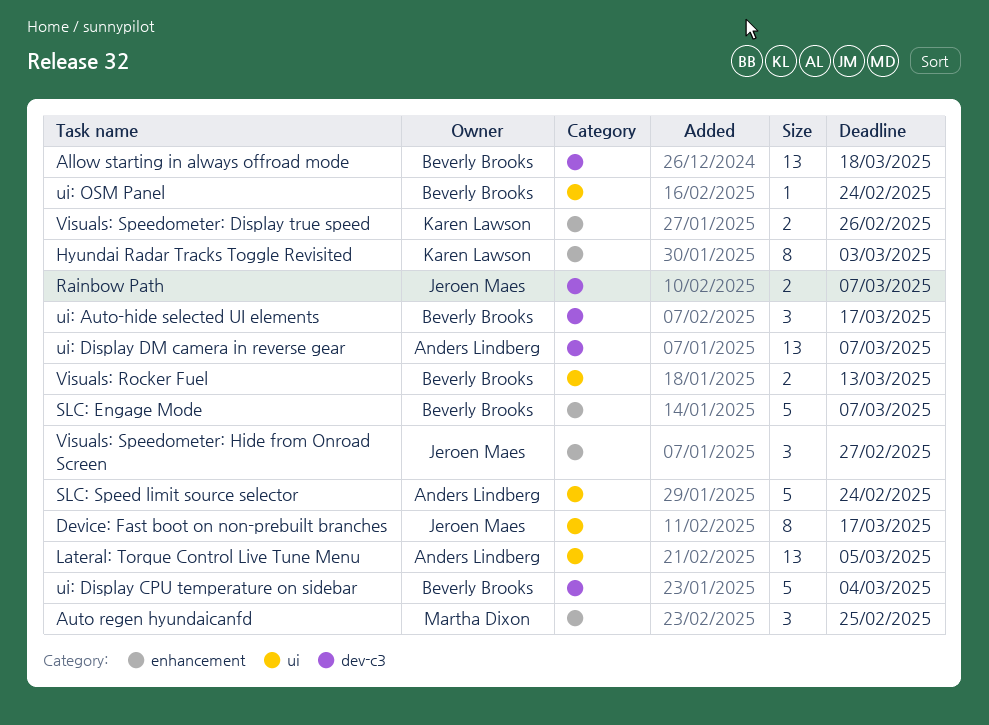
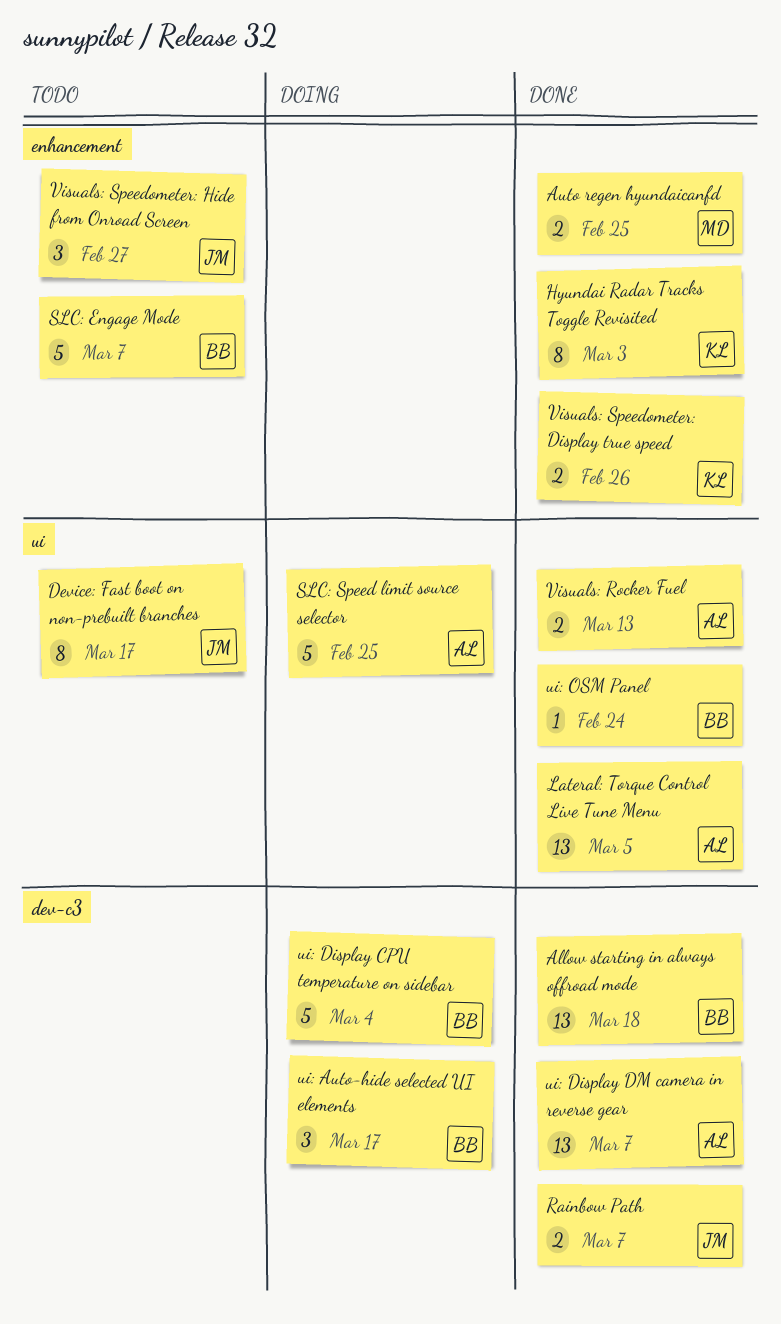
Auto regen hyundaicanfd, estimate: 3 -> 2
SLC: Speed limit source selector, due: Feb 24 -> Feb 25
Visuals: Rocker Fuel, owner: Beverly Brooks -> Anders Lindberg

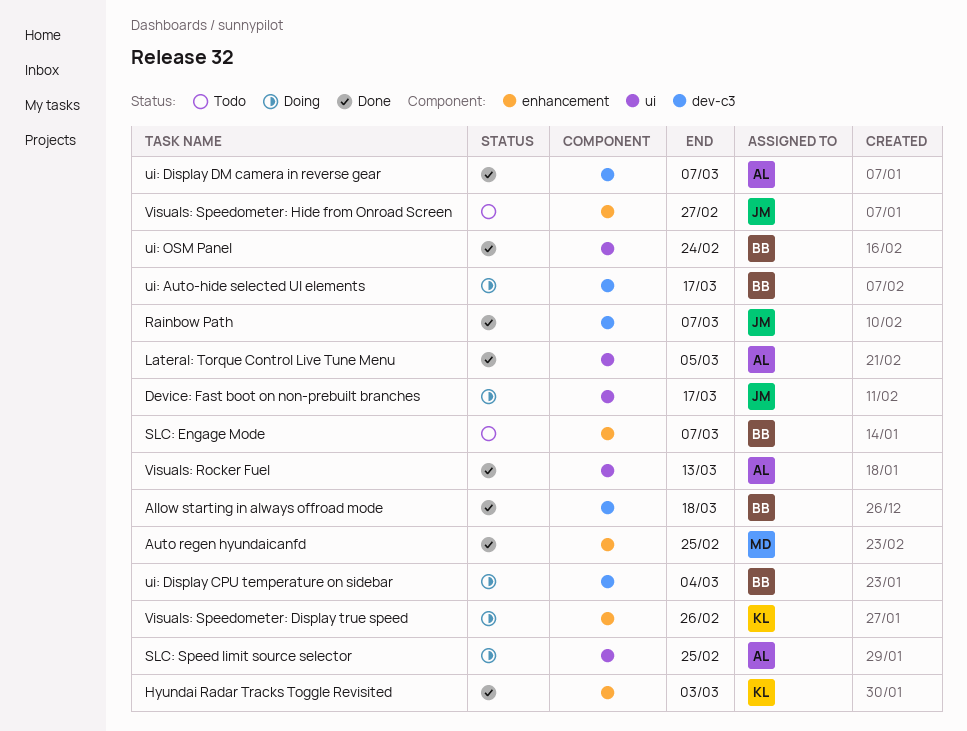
Device: Fast boot on non-prebuilt branches, status: Todo -> Doing
Visuals: Speedometer: Display true speed, status: Done -> Doing

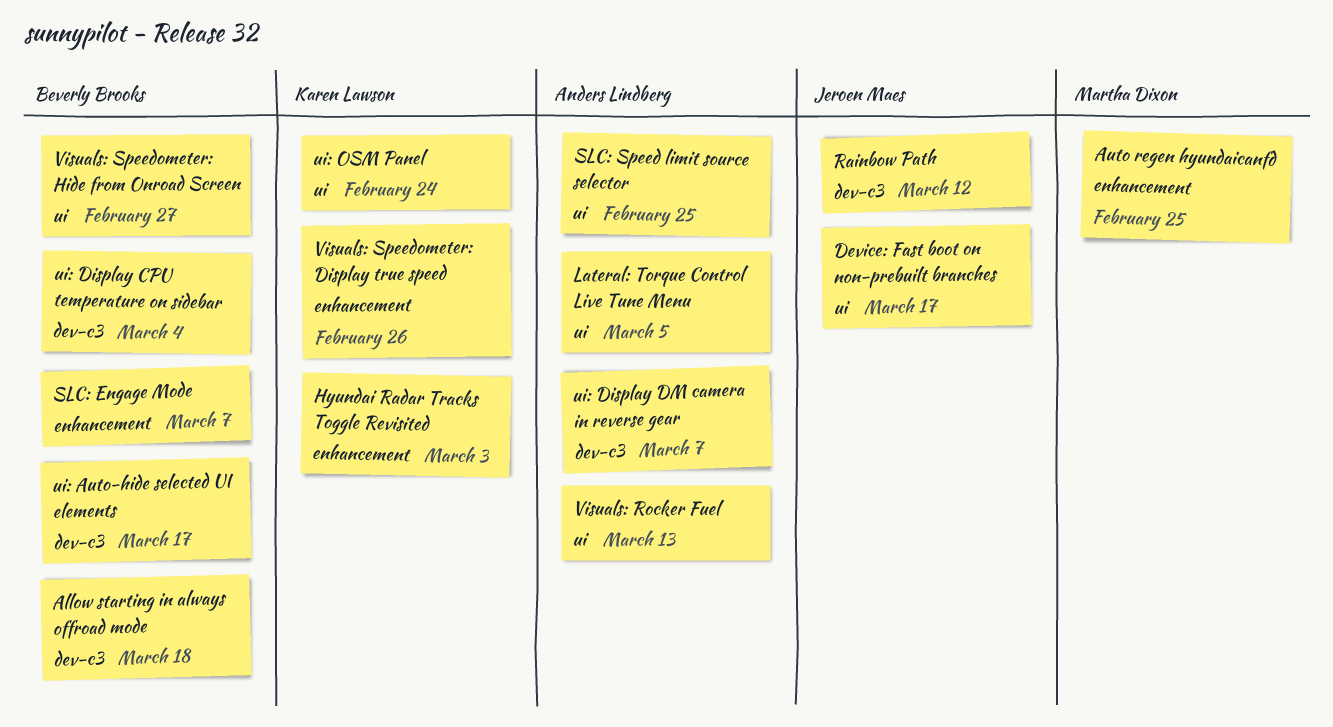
Rainbow Path, due: Mar 7 -> Mar 12
ui: OSM Panel, owner: Beverly Brooks -> Karen Lawson
Visuals: Speedometer: Hide from Onroad Screen, owner: Jeroen Maes -> Beverly Brooks
Visuals: Speedometer: Hide from Onroad Screen, label: enhancement -> ui

